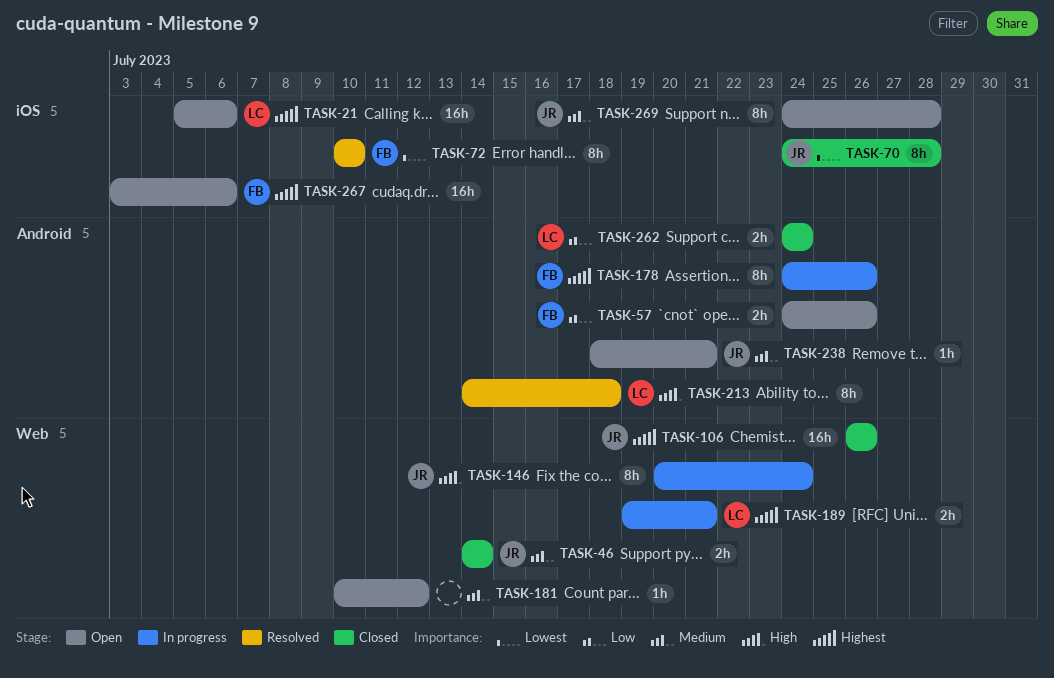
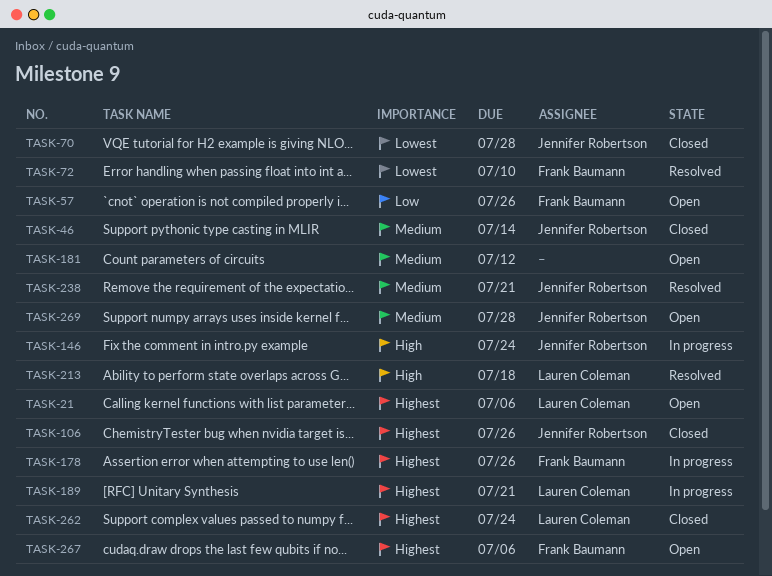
TASK-238, status: Open -> Resolved
TASK-262, priority: Low -> Highest

